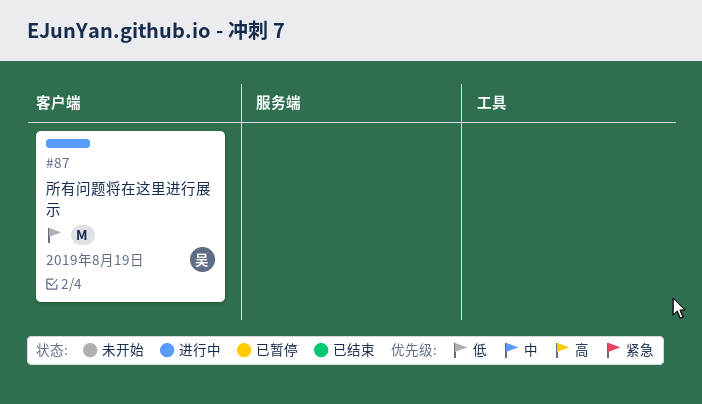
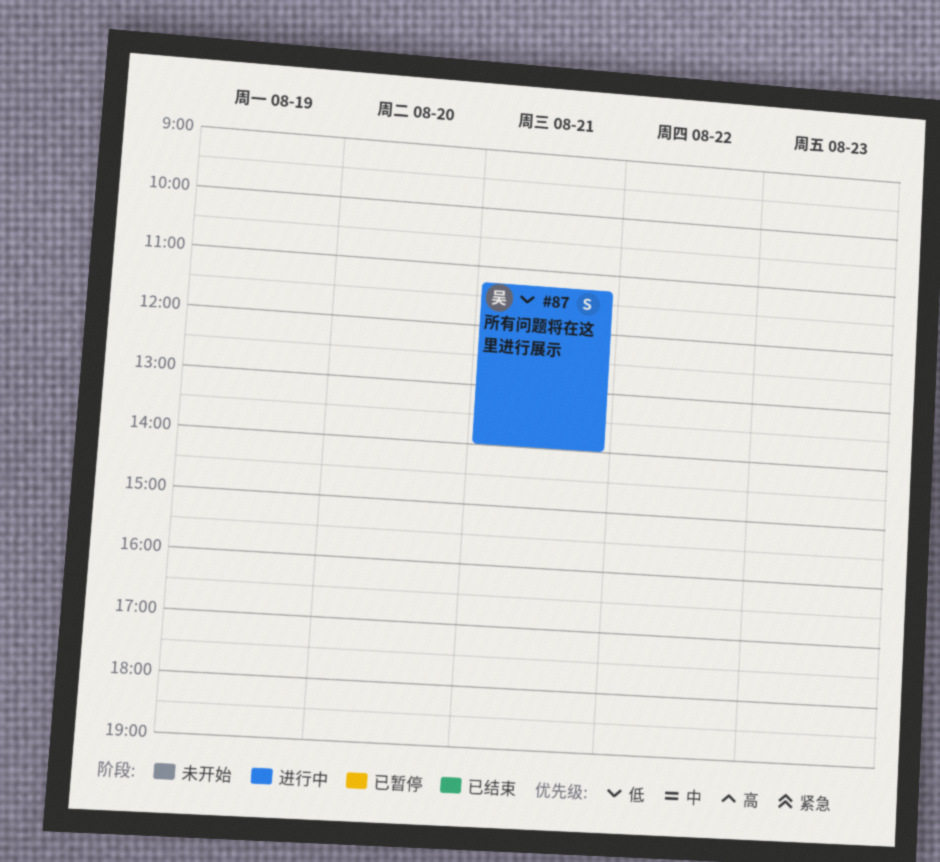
#87, estimate: M -> S
#87, day: Aug 19 -> Aug 21

